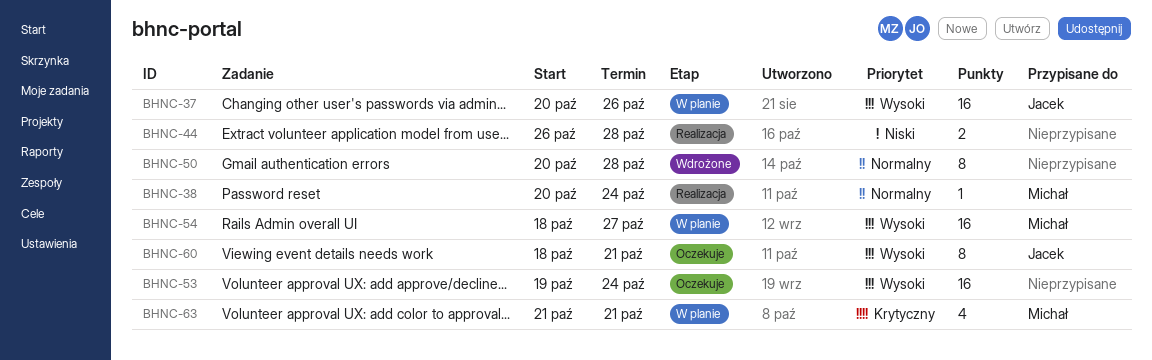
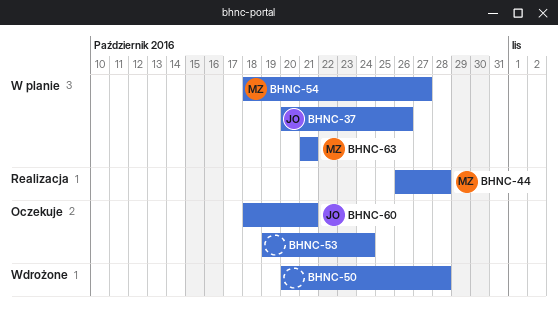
BHNC-38: present -> none
BHNC-44, owner: none -> Michał

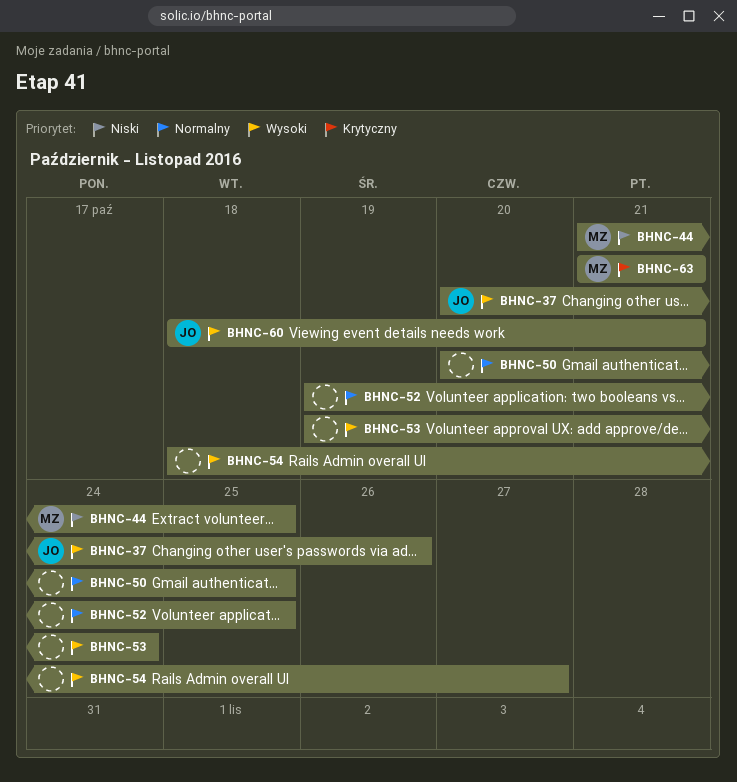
BHNC-44, start: Oct 26 -> Oct 21
BHNC-44, due: Oct 28 -> Oct 25
BHNC-50, due: Oct 28 -> Oct 25
BHNC-52: none -> present
BHNC-54, owner: MZ -> none

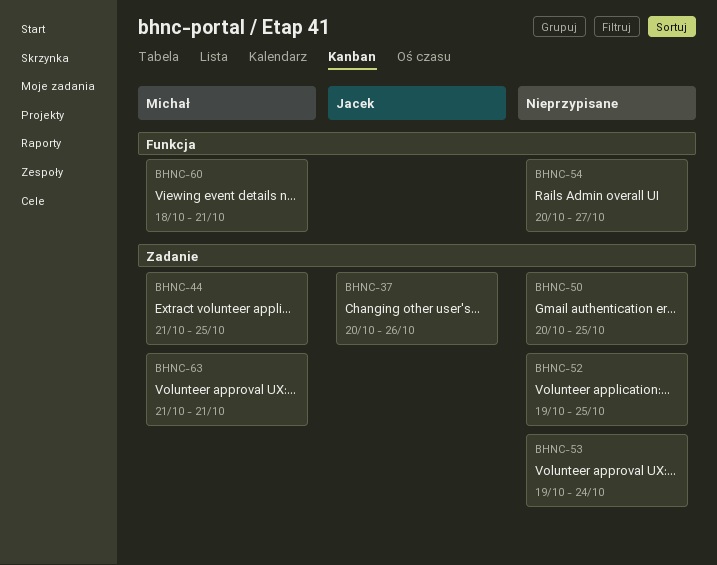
BHNC-54, start: Oct 18 -> Oct 20
BHNC-60, owner: Jacek -> Michał

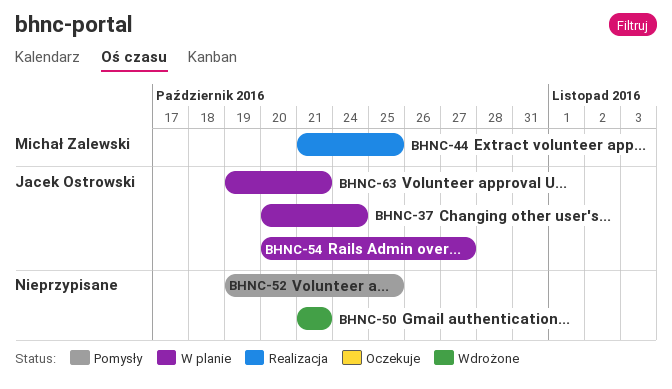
BHNC-37, due: Oct 26 -> Oct 24
BHNC-50, start: Oct 20 -> Oct 21
BHNC-50, due: Oct 25 -> Oct 21
BHNC-53: present -> none
BHNC-54, owner: none -> Jacek Ostrowski
BHNC-60: present -> none
BHNC-63, owner: Michał Zalewski -> Jacek Ostrowski
BHNC-63, start: Oct 21 -> Oct 19

